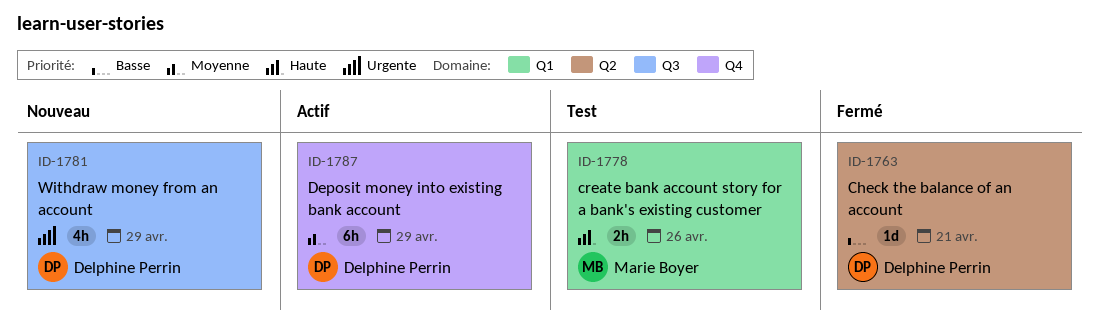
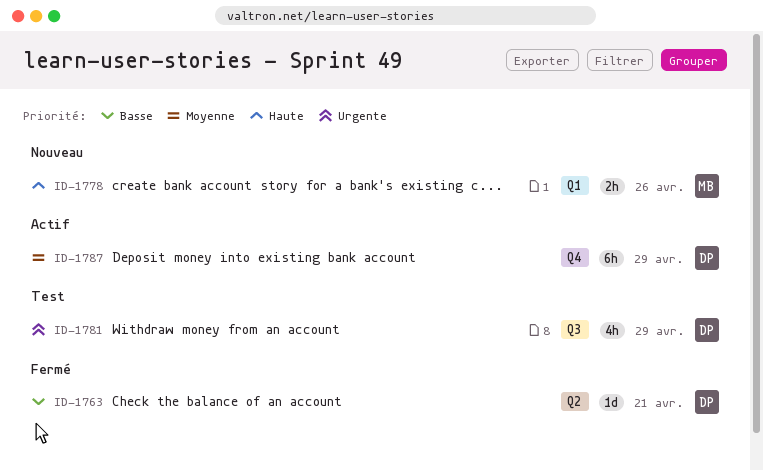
ID-1778, status: Test -> Nouveau
ID-1781, status: Nouveau -> Test

